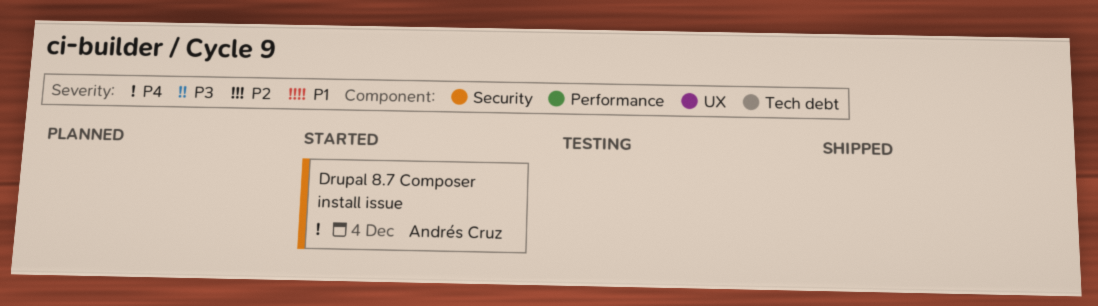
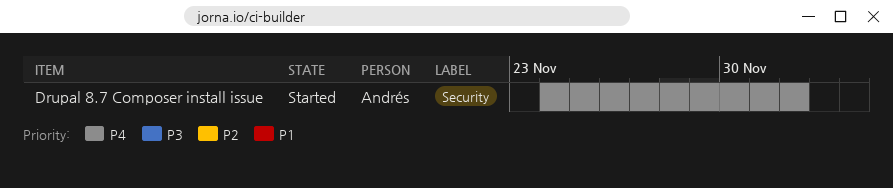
Drupal 8.7 Composer install issue, due: Dec 4 -> Dec 2

